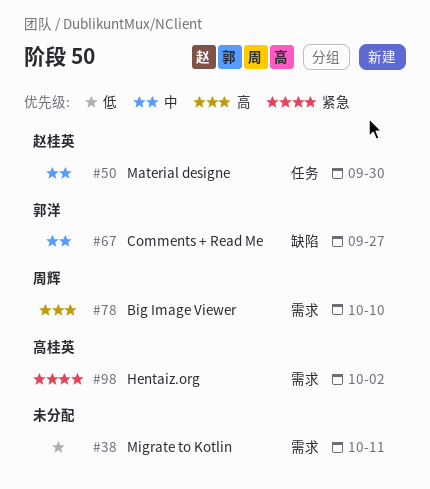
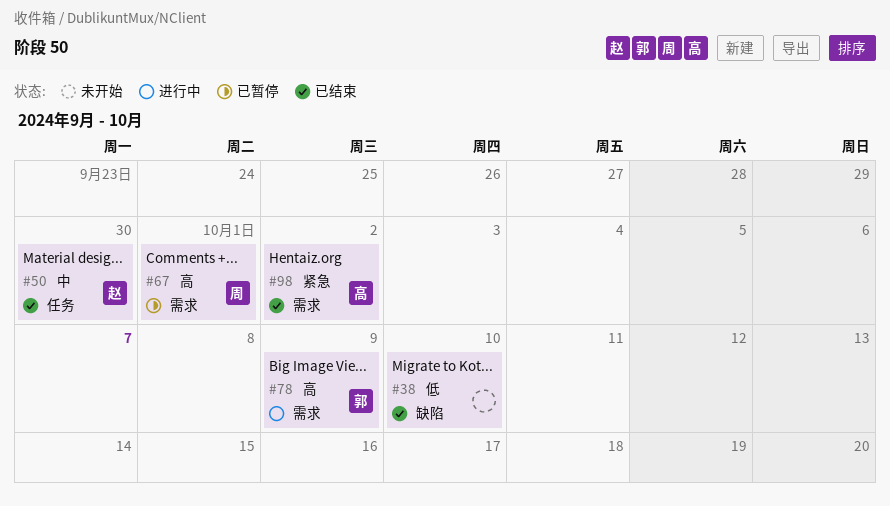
#38, label: 需求 -> 缺陷
#38, due: Oct 11 -> Oct 10
#67, owner: 郭洋 -> 周辉
#67, priority: 中 -> 高
#67, label: 缺陷 -> 需求
#67, due: Sep 27 -> Oct 1
#78, owner: 周辉 -> 郭洋
#78, due: Oct 10 -> Oct 9

